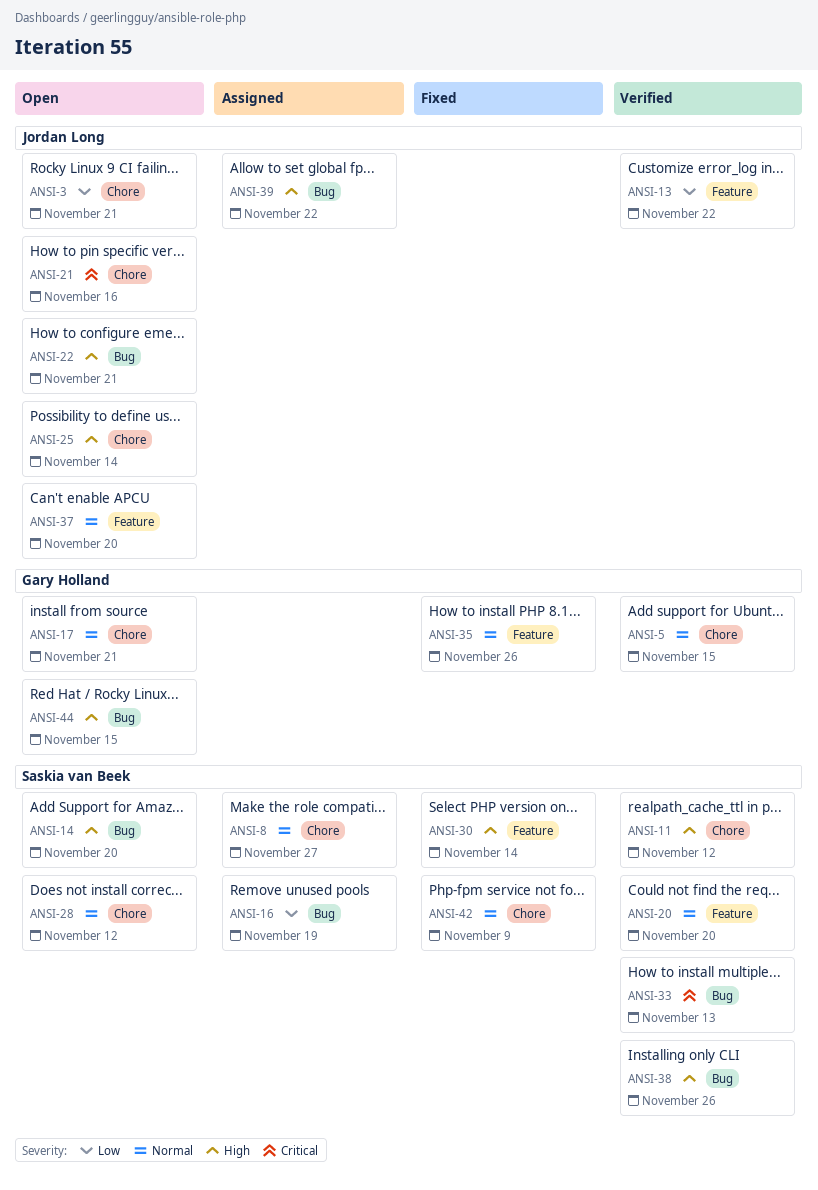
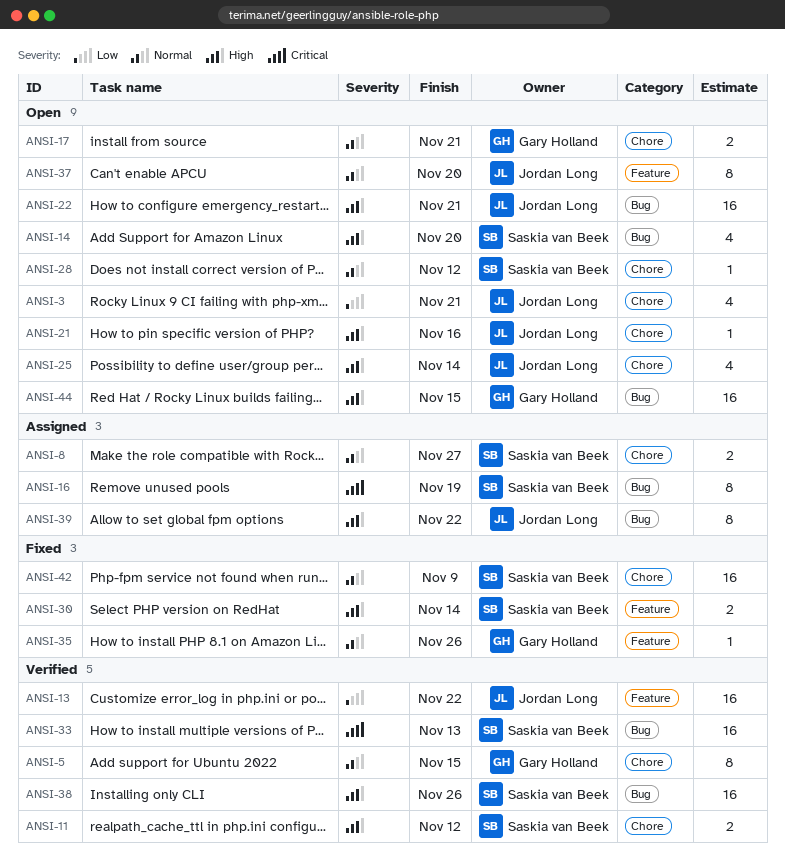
ANSI-16, priority: Low -> Critical
ANSI-20: present -> none
ANSI-21, priority: Critical -> High

